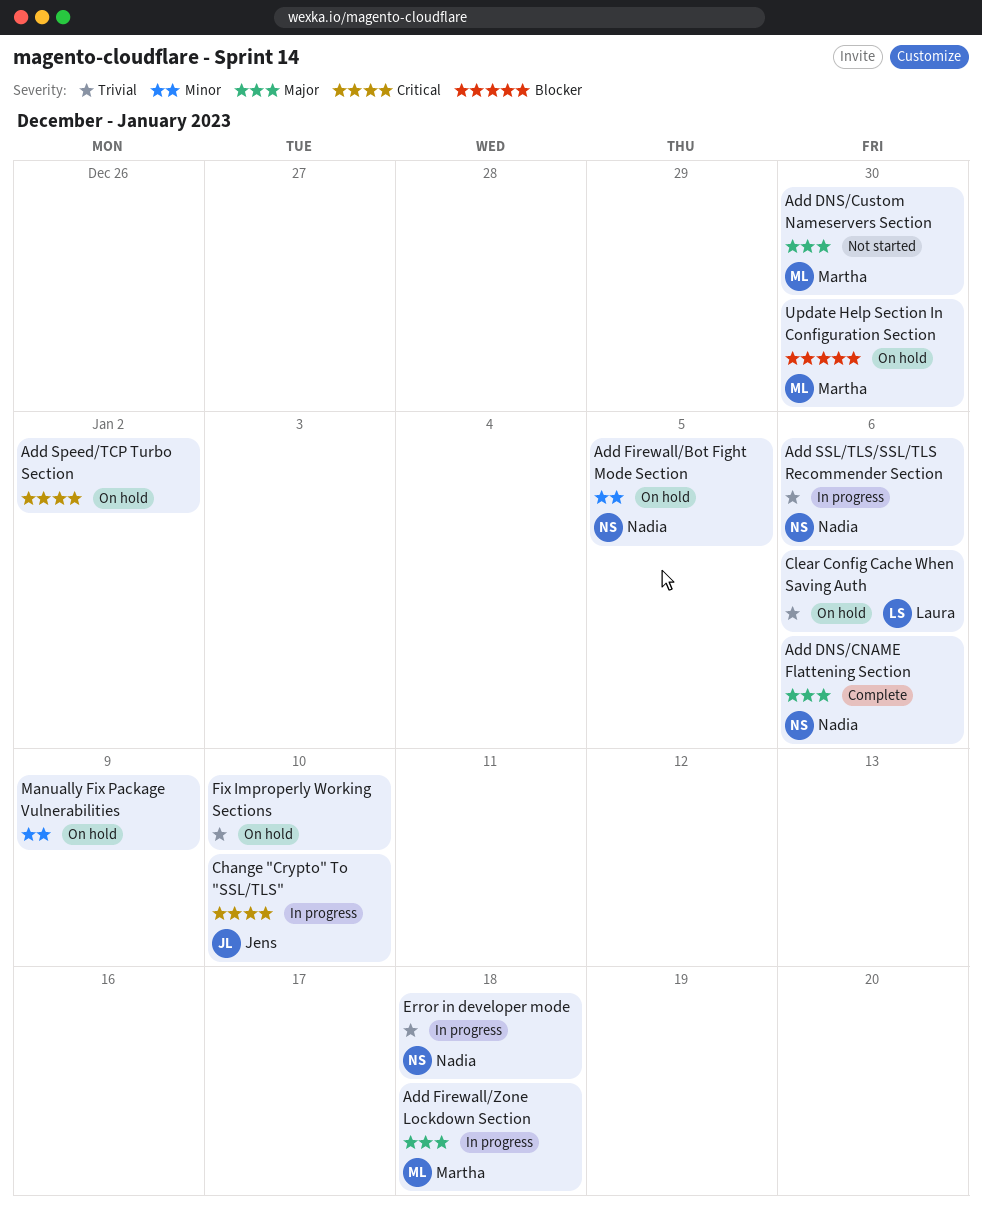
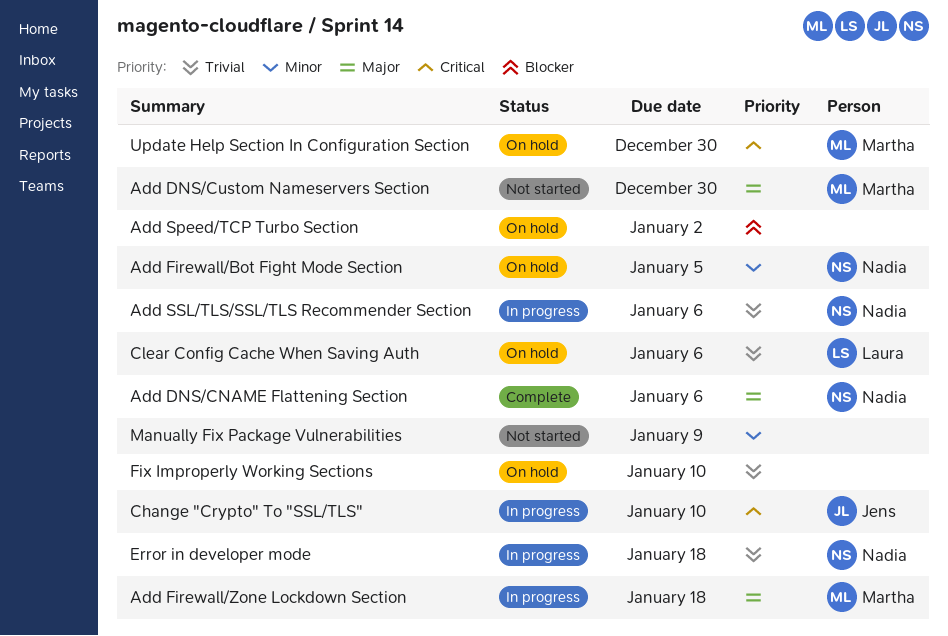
Add Speed/TCP Turbo Section, priority: Critical -> Blocker
Manually Fix Package Vulnerabilities, status: On hold -> Not started
Update Help Section In Configuration Section, priority: Blocker -> Critical

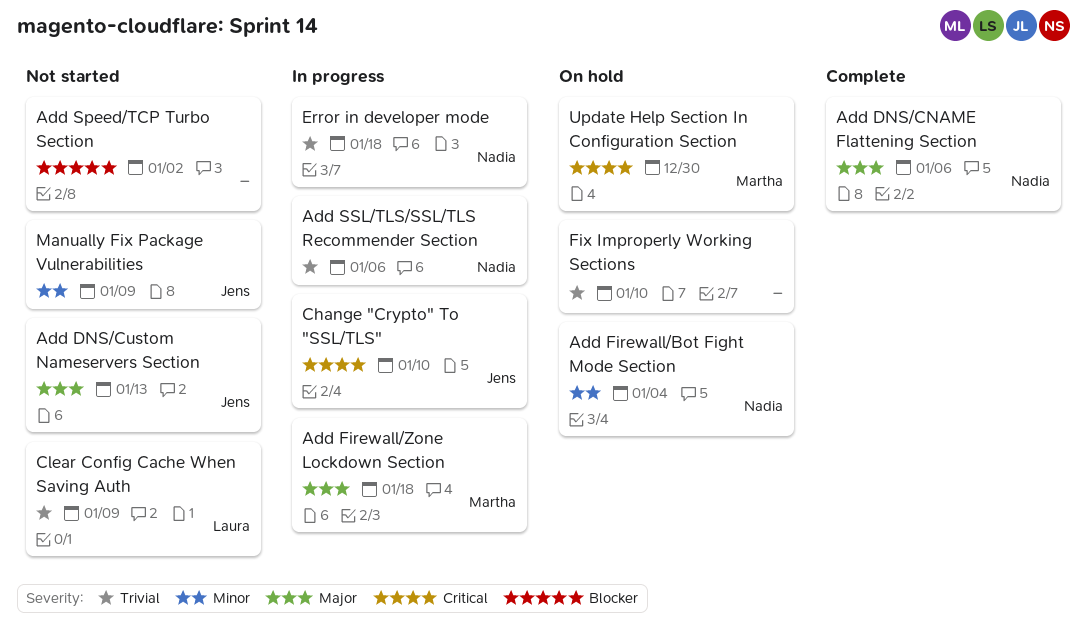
Add DNS/Custom Nameservers Section, owner: Martha -> Jens
Add DNS/Custom Nameservers Section, due: Dec 30 -> Jan 13
Add Firewall/Bot Fight Mode Section, due: Jan 5 -> Jan 4
Add Speed/TCP Turbo Section, status: On hold -> Not started
Clear Config Cache When Saving Auth, status: On hold -> Not started
Clear Config Cache When Saving Auth, due: Jan 6 -> Jan 9
Manually Fix Package Vulnerabilities, owner: none -> Jens

